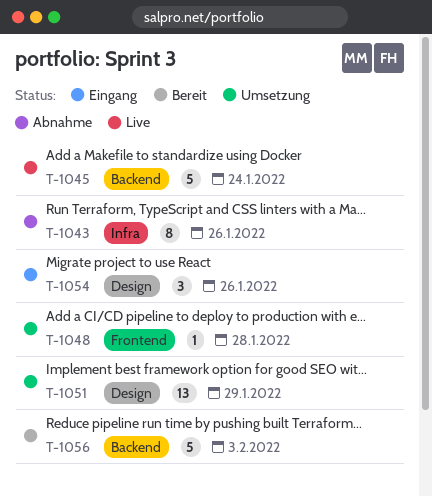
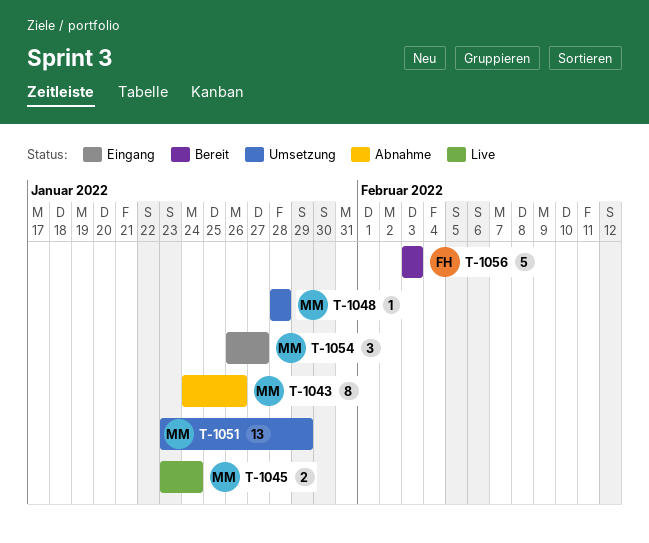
T-1045, estimate: 5 -> 2
T-1054, due: Jan 26 -> Jan 27

